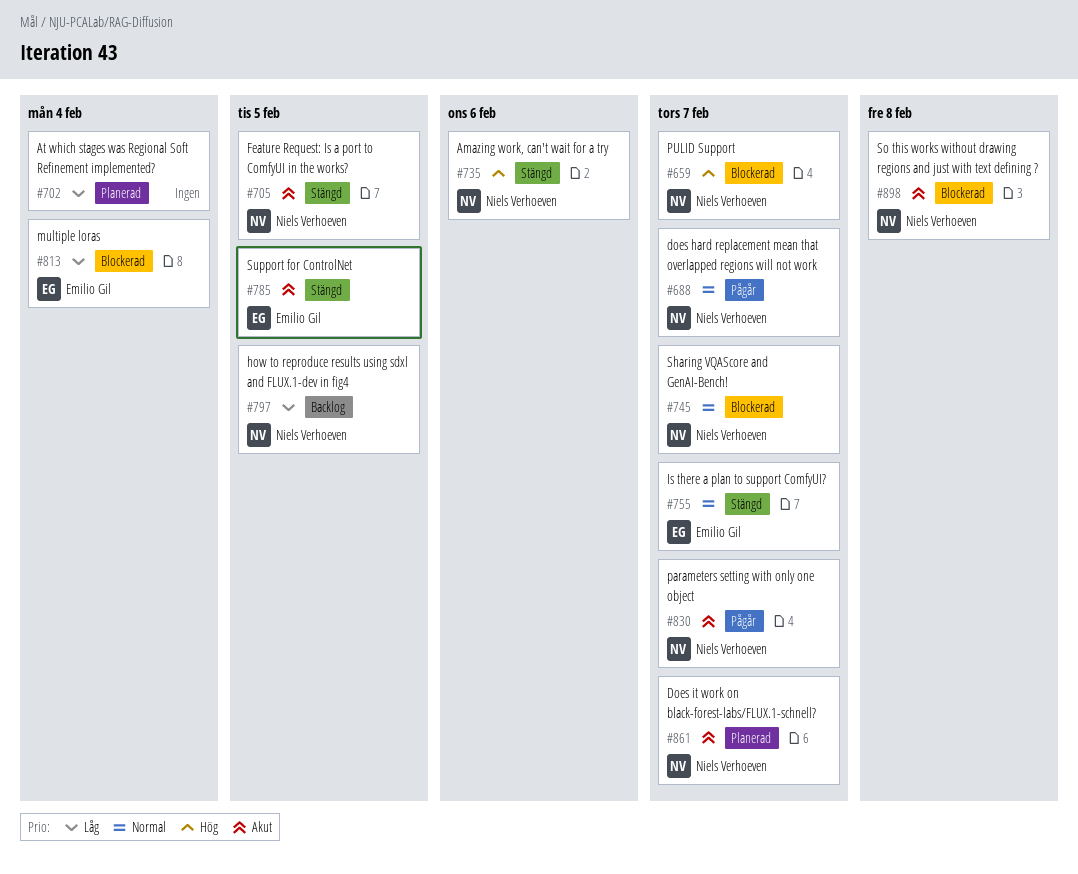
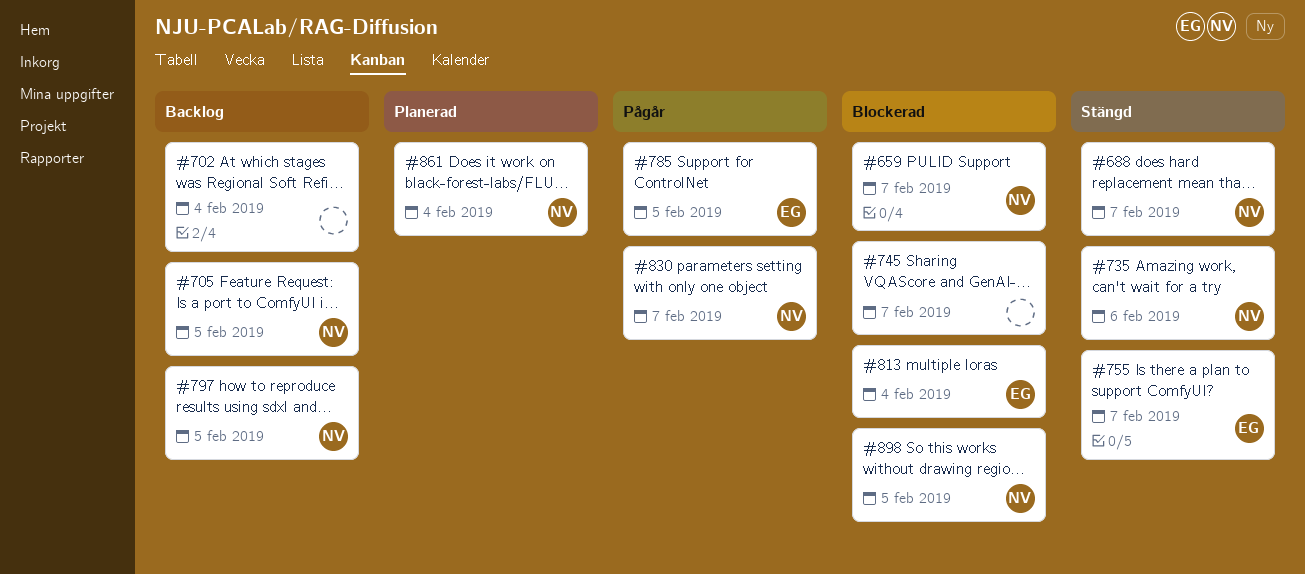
#688, status: Pågår -> Stängd
#702, status: Planerad -> Backlog
#705, status: Stängd -> Backlog
#745, owner: Niels Verhoeven -> none
#785, status: Stängd -> Pågår
#861, due: Feb 7 -> Feb 4
#898, due: Feb 8 -> Feb 5

